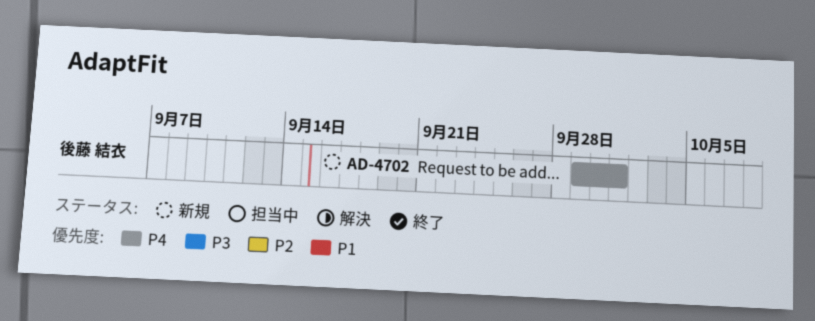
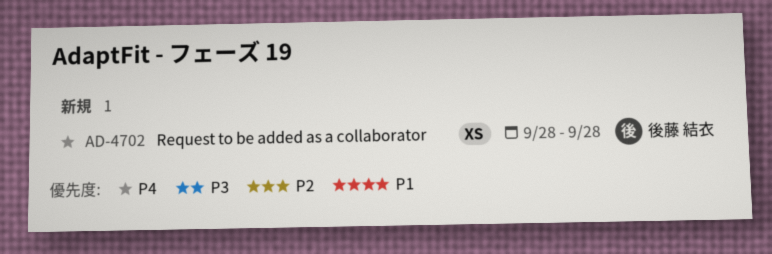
AD-4702, start: Sep 29 -> Sep 28
AD-4702, due: Oct 1 -> Sep 28

